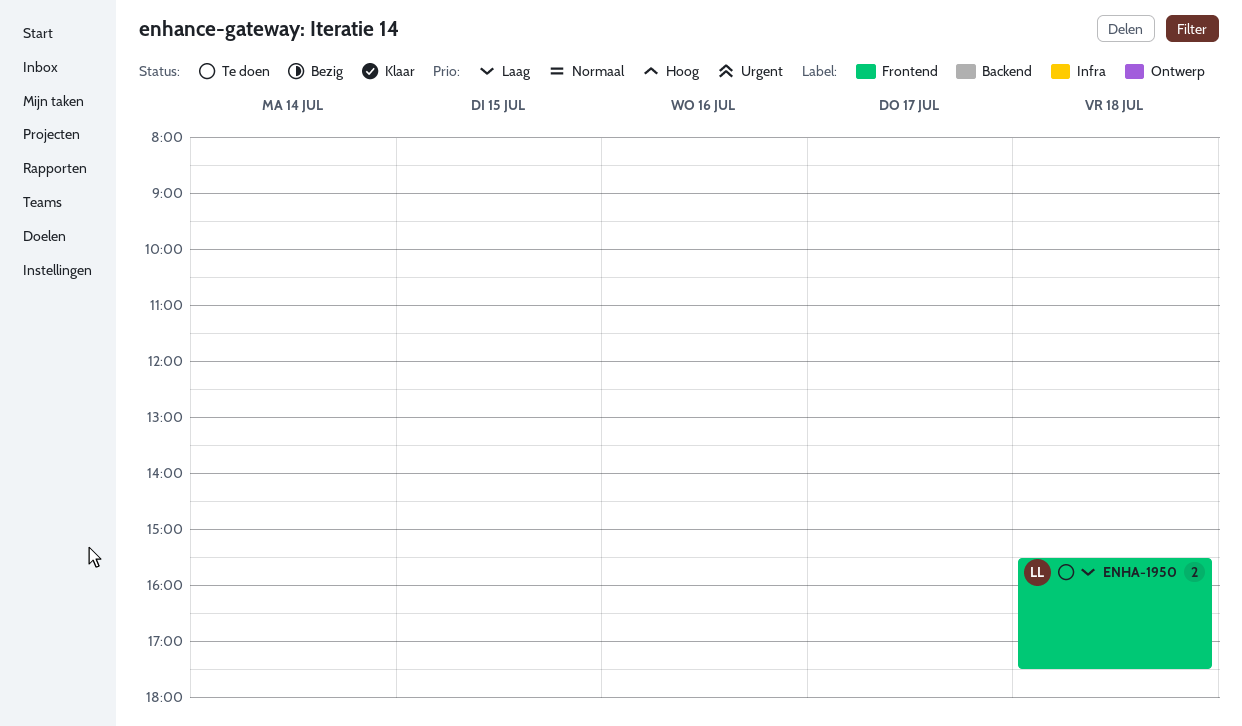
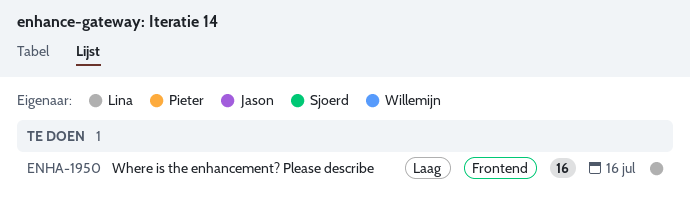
ENHA-1950, estimate: 2 -> 16
ENHA-1950, day: Jul 18 -> Jul 16

